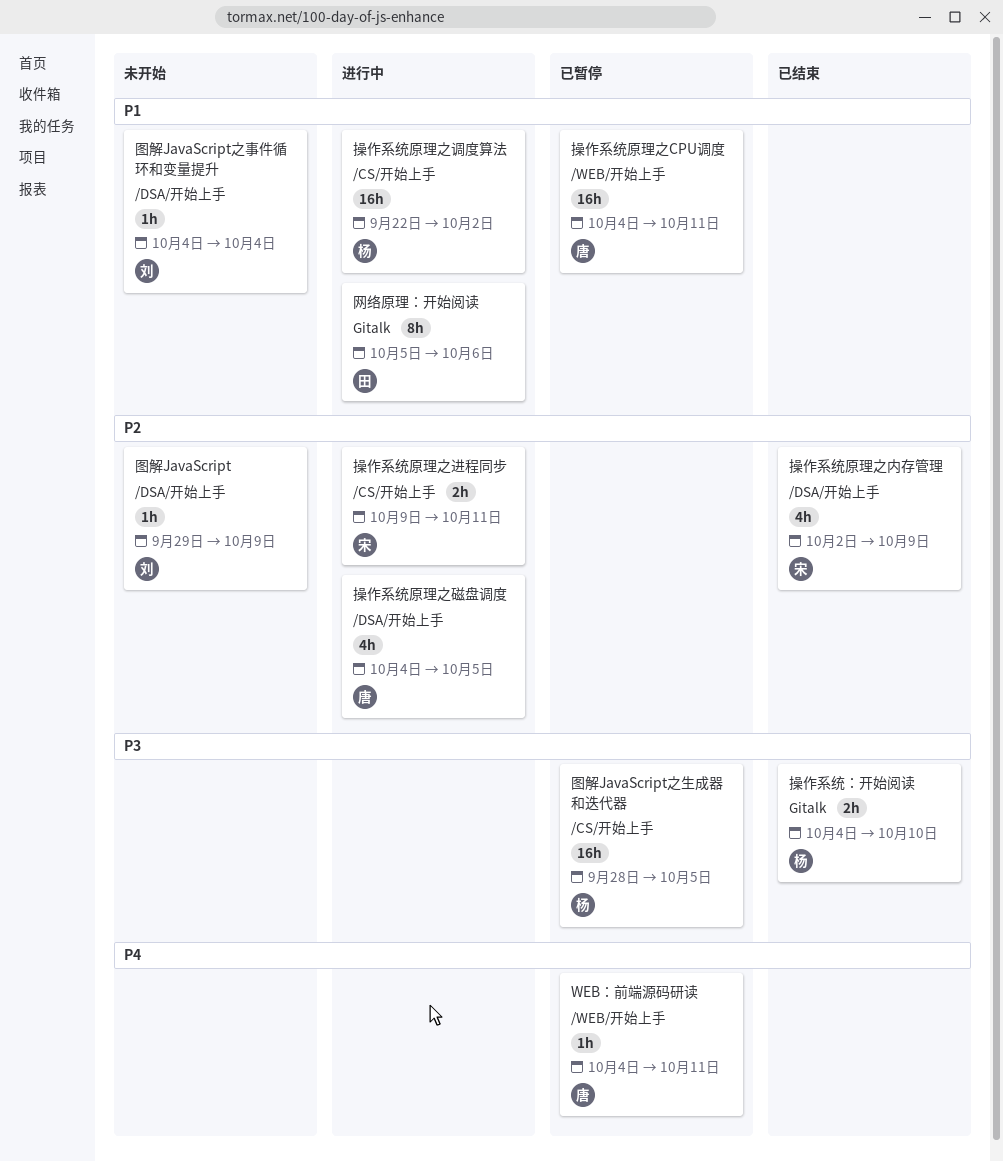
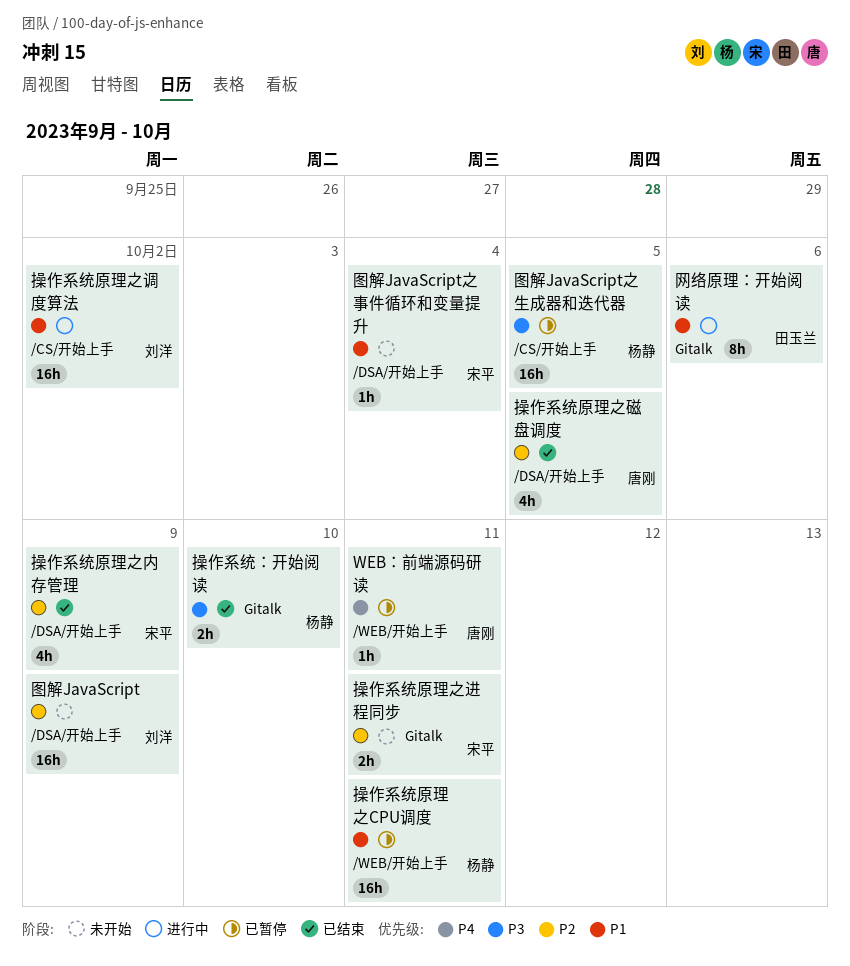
图解JavaScript, estimate: 1h -> 16h
图解JavaScript之事件循环和变量提升, owner: 刘洋 -> 宋平
操作系统原理之CPU调度, owner: 唐刚 -> 杨静
操作系统原理之磁盘调度, status: 进行中 -> 已结束
操作系统原理之调度算法, owner: 杨静 -> 刘洋
操作系统原理之进程同步, status: 进行中 -> 未开始
操作系统原理之进程同步, label: /CS/开始上手 -> Gitalk

